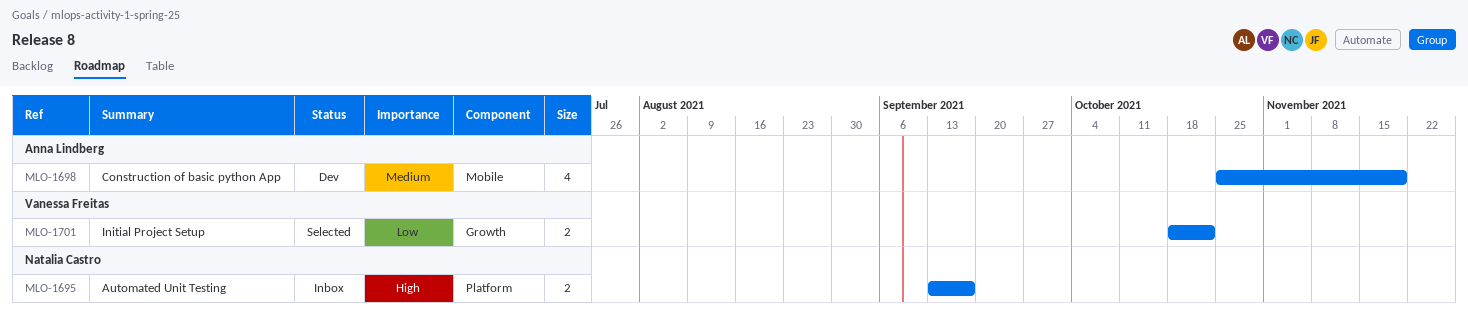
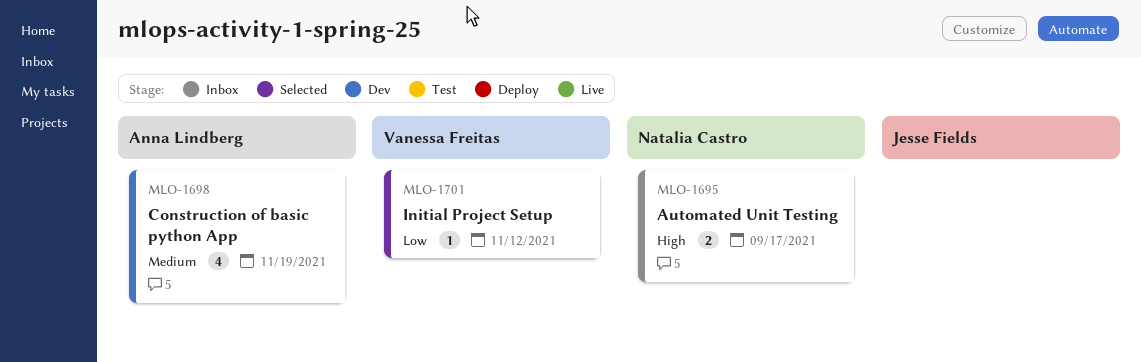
MLO-1701, estimate: 2 -> 1
MLO-1701, due: Oct 22 -> Nov 12

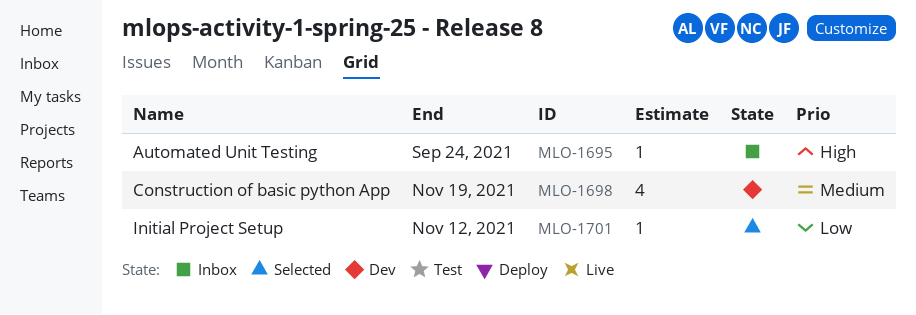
MLO-1695, estimate: 2 -> 1
MLO-1695, due: Sep 17 -> Sep 24

